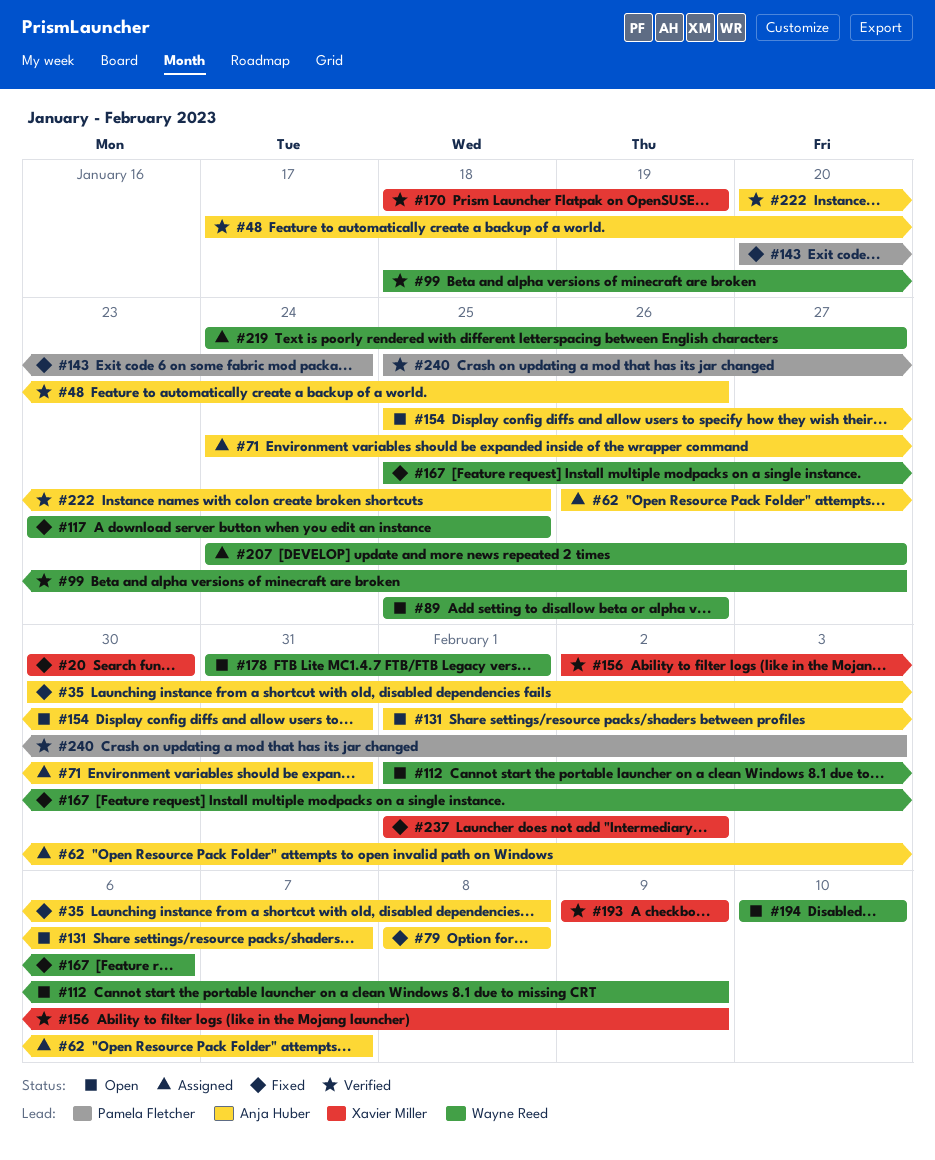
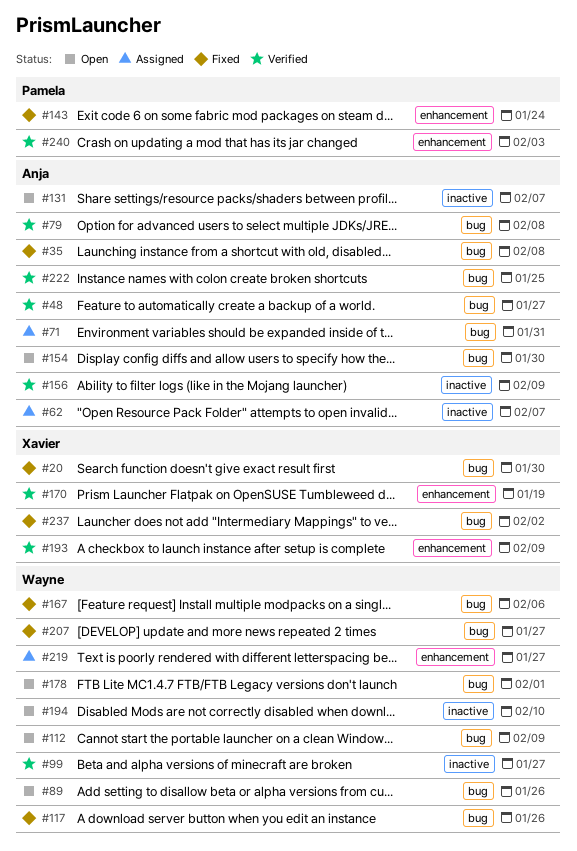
#48, due: Jan 26 -> Jan 27
#79, status: Fixed -> Verified
#117, due: Jan 25 -> Jan 26
#154, due: Jan 31 -> Jan 30
#156, owner: Xavier Miller -> Anja Huber
#207, status: Assigned -> Fixed

